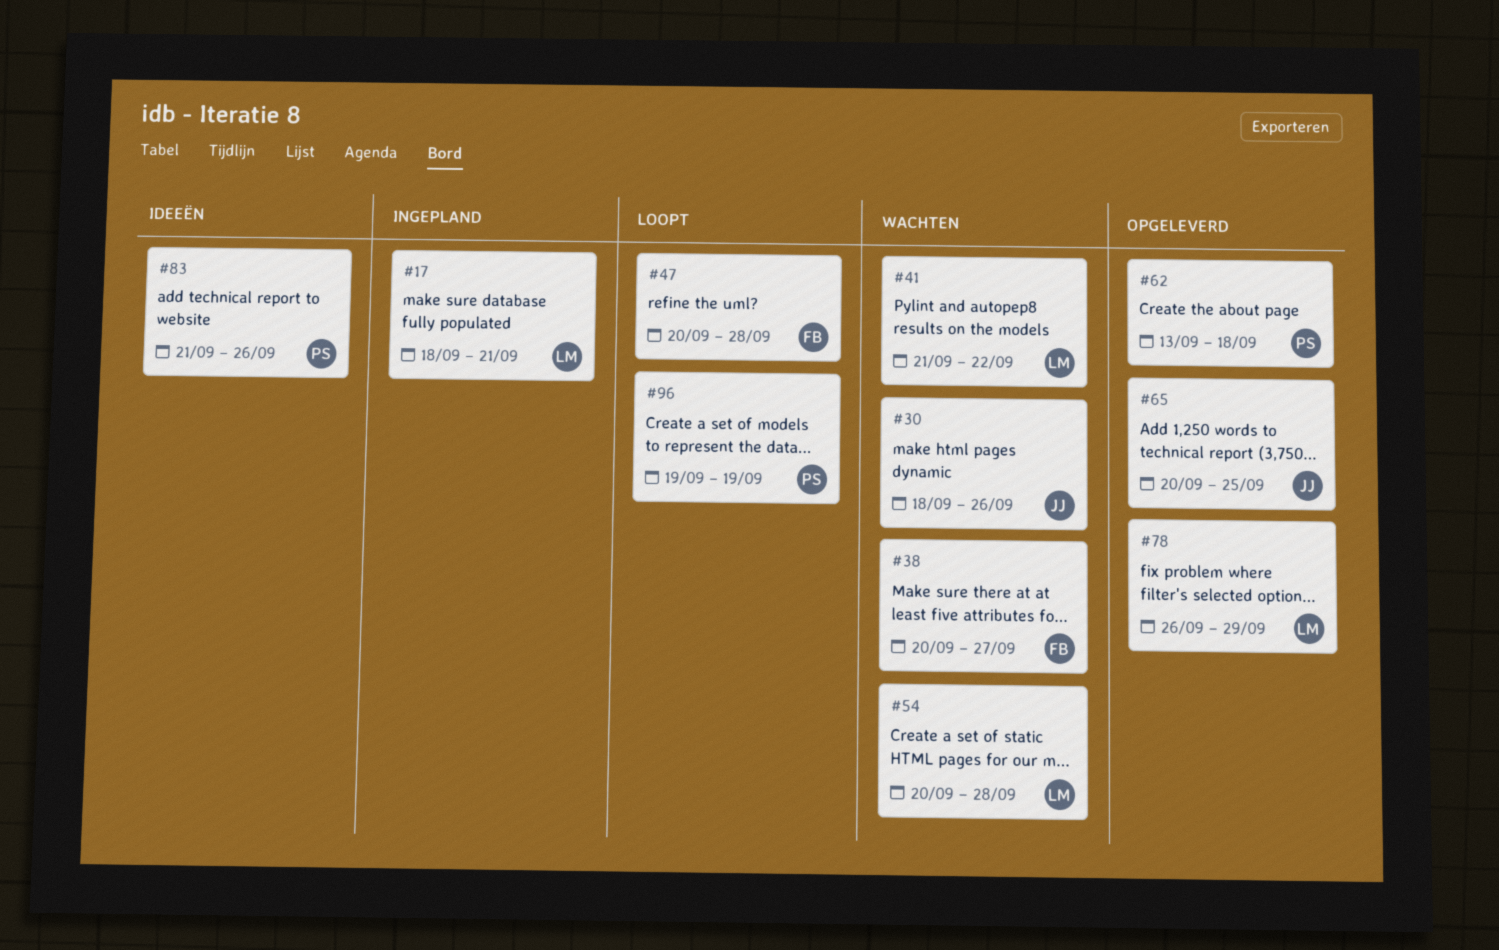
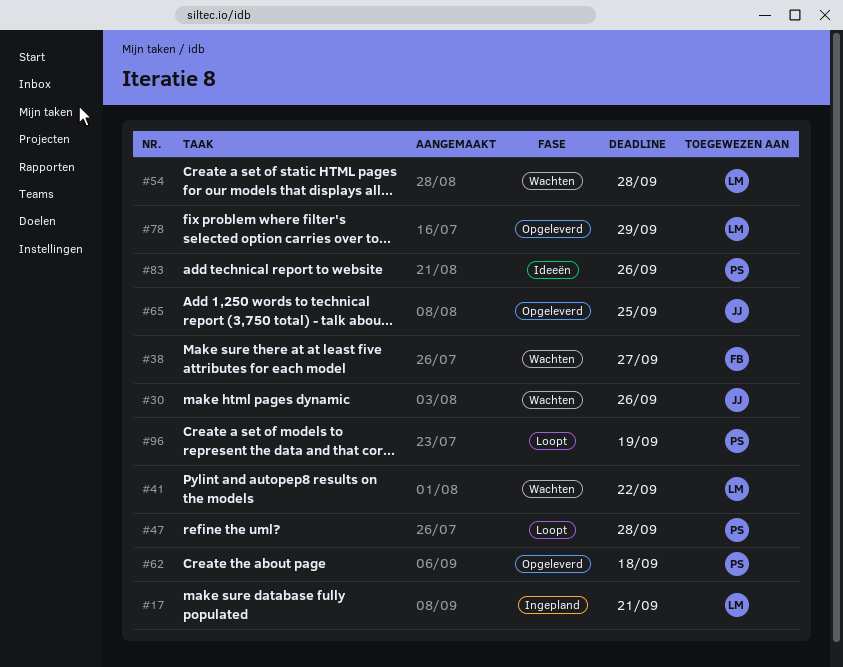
#47, owner: FB -> PS

